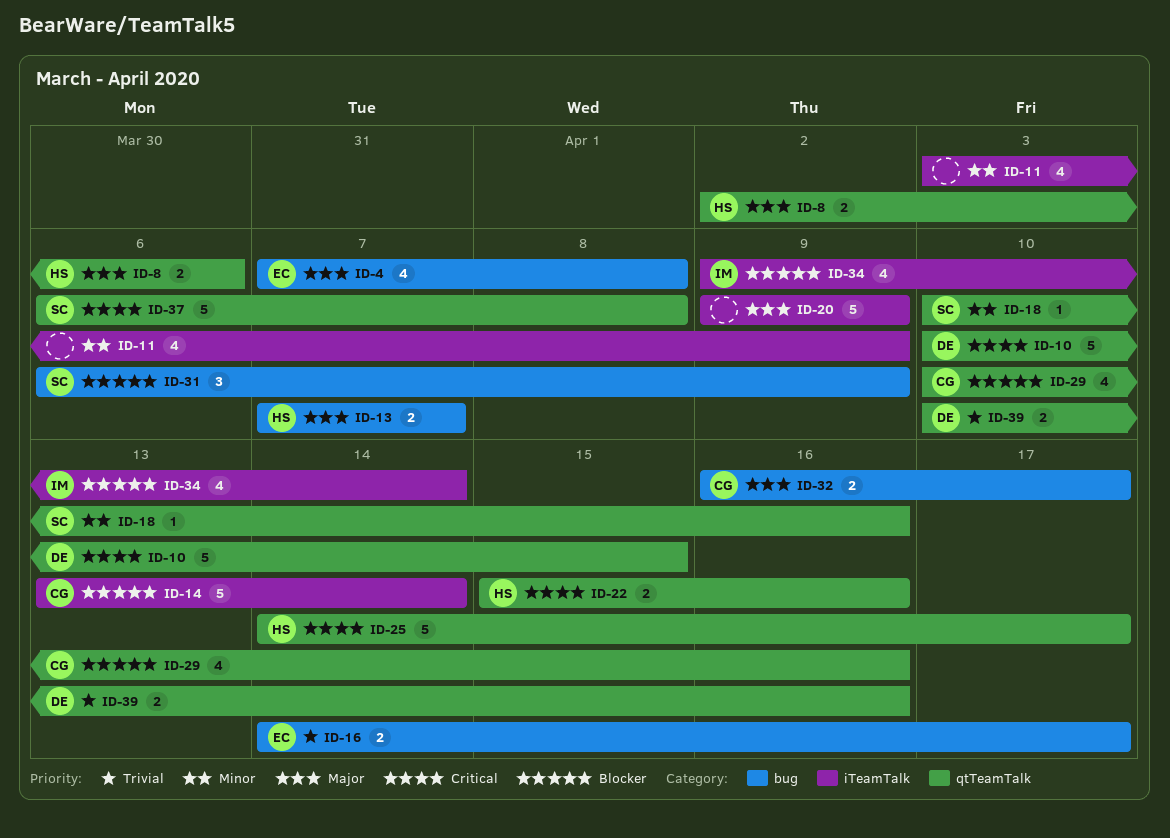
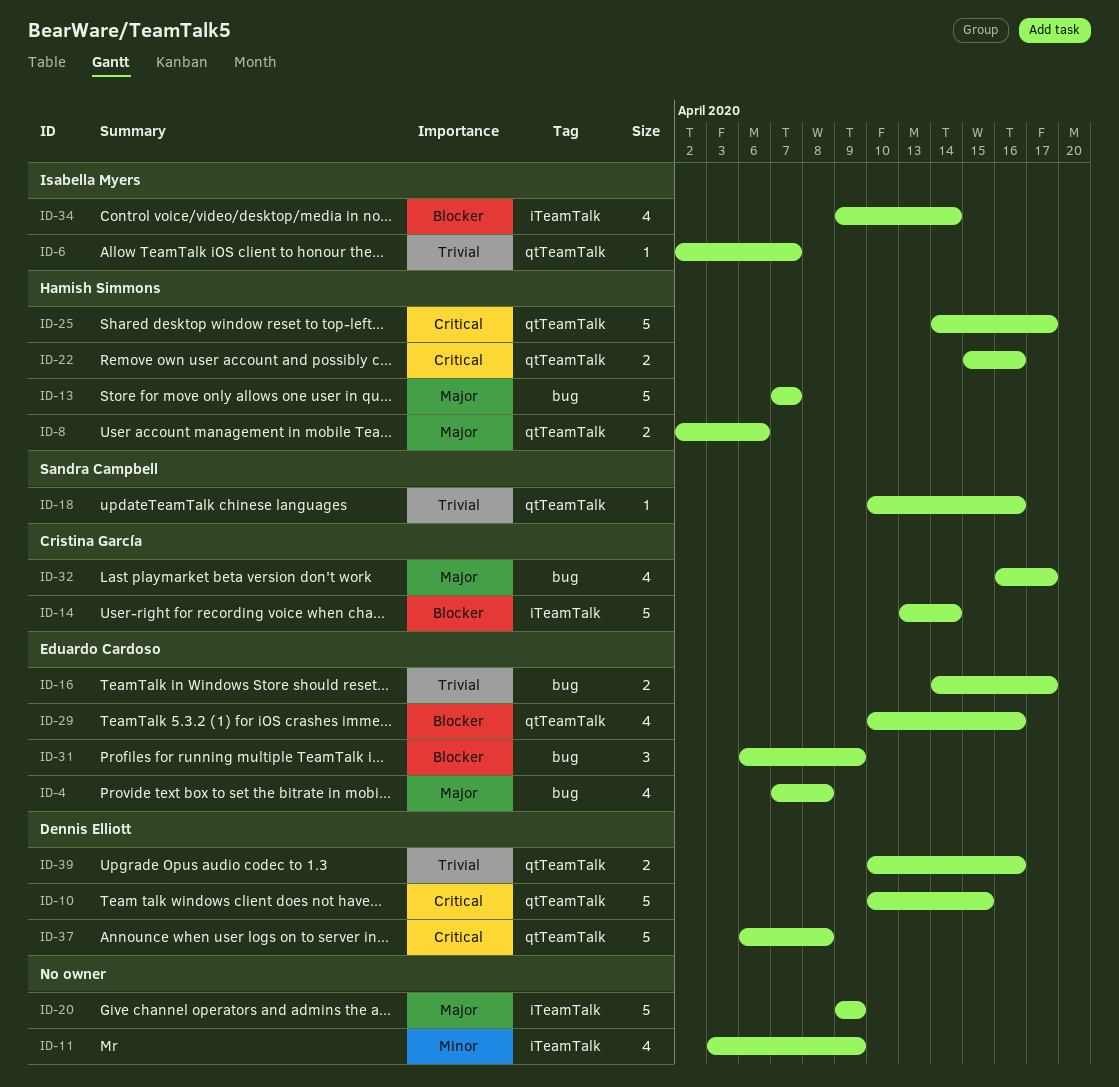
ID-6: none -> present
ID-13, estimate: 2 -> 5
ID-18, priority: Minor -> Trivial
ID-29, owner: Cristina García -> Eduardo Cardoso
ID-31, owner: Sandra Campbell -> Eduardo Cardoso
ID-32, estimate: 2 -> 4
ID-37, owner: Sandra Campbell -> Dennis Elliott

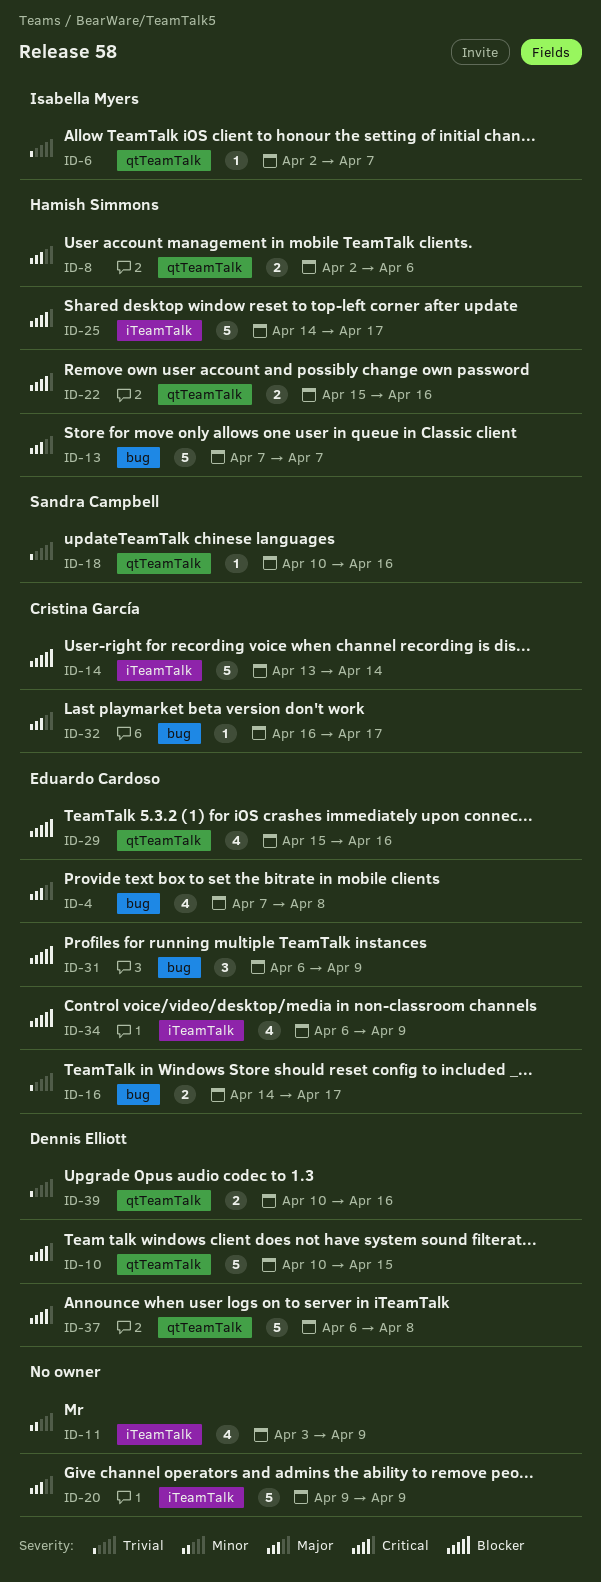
ID-25, label: qtTeamTalk -> iTeamTalk
ID-29, start: Apr 10 -> Apr 15
ID-32, estimate: 4 -> 1
ID-34, owner: Isabella Myers -> Eduardo Cardoso
ID-34, start: Apr 9 -> Apr 6
ID-34, due: Apr 14 -> Apr 9

